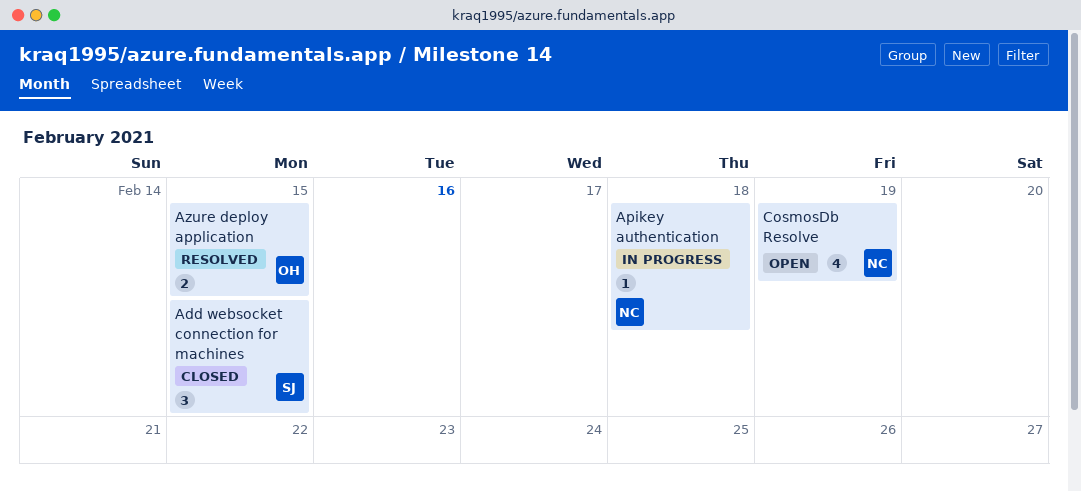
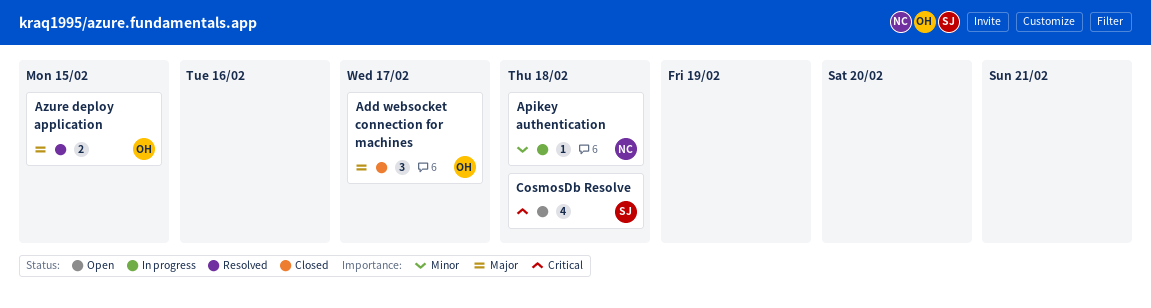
Add websocket connection for machines, owner: SJ -> OH
Add websocket connection for machines, due: Feb 15 -> Feb 17
CosmosDb Resolve, owner: NC -> SJ
CosmosDb Resolve, due: Feb 19 -> Feb 18

